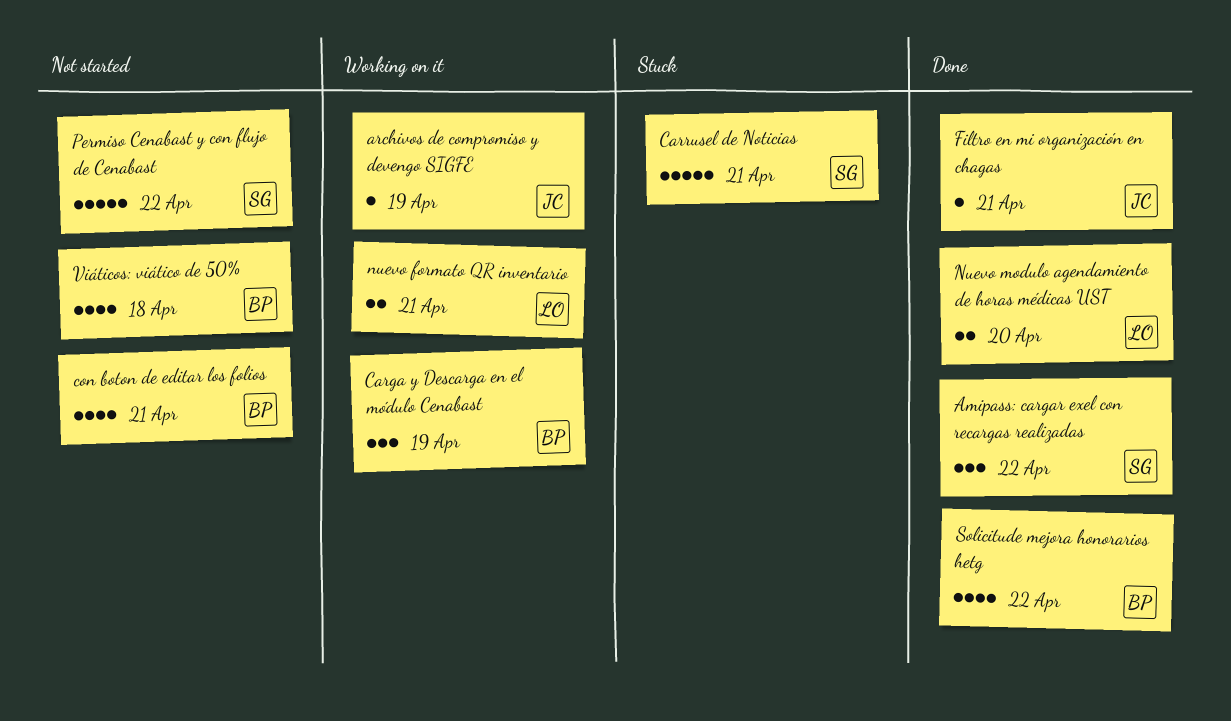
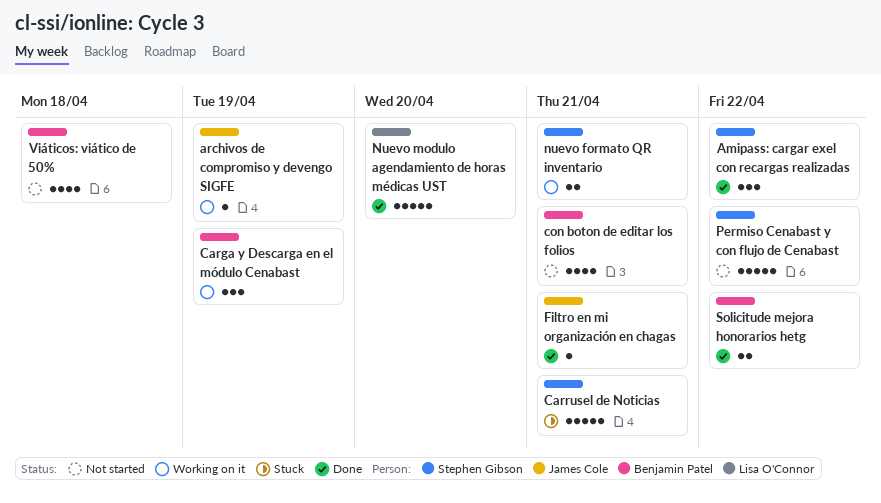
nuevo formato QR inventario, owner: Lisa O'Connor -> Stephen Gibson
Nuevo modulo agendamiento de horas médicas UST, estimate: 2 -> 5
Solicitude mejora honorarios hetg, estimate: 4 -> 2

